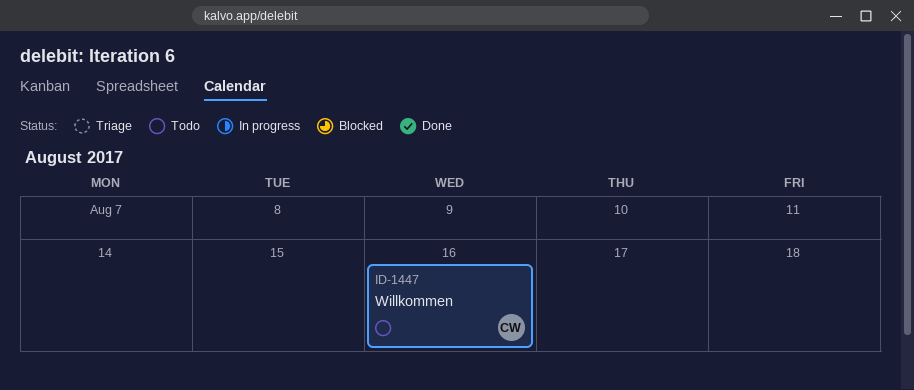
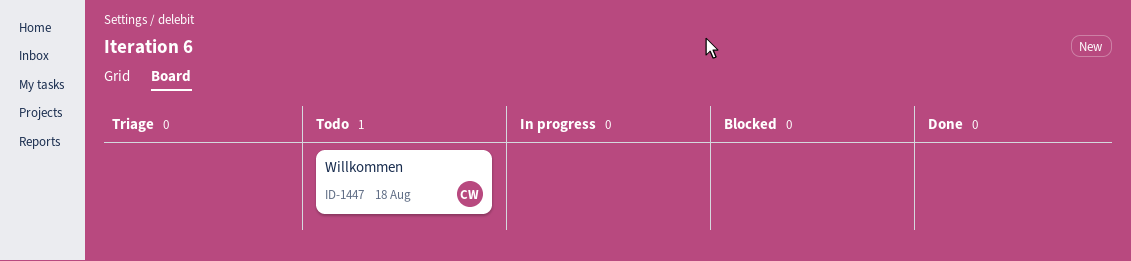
ID-1447, due: Aug 16 -> Aug 18

